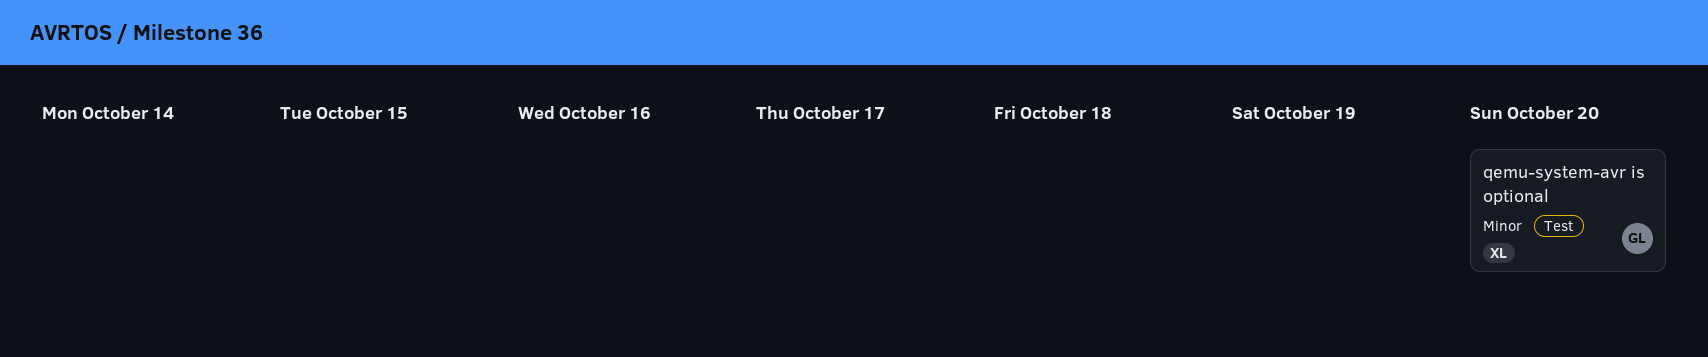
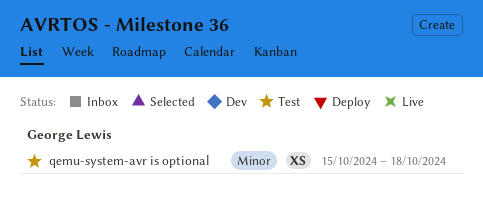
qemu-system-avr is optional, estimate: XL -> XS
qemu-system-avr is optional, due: Oct 20 -> Oct 18

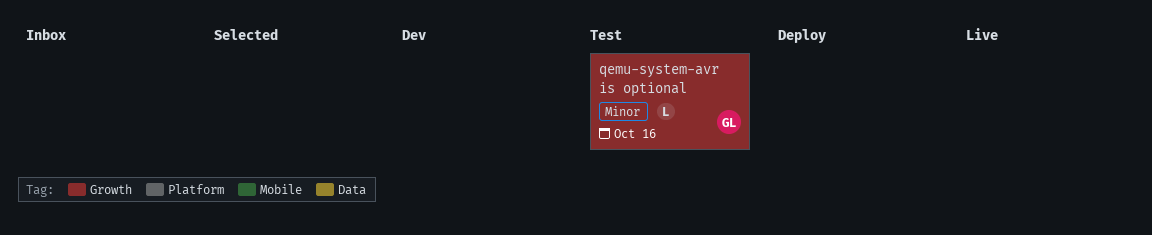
qemu-system-avr is optional, estimate: XS -> L
qemu-system-avr is optional, due: Oct 18 -> Oct 16

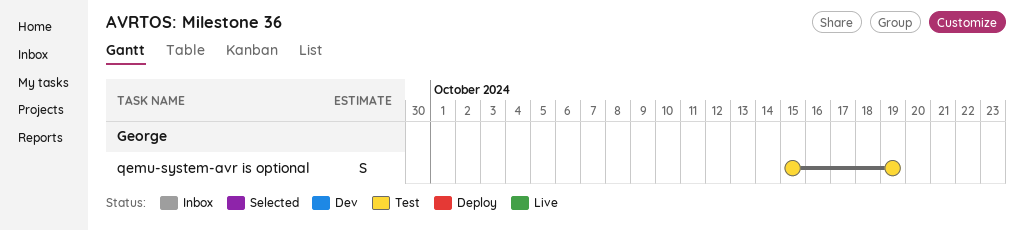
qemu-system-avr is optional, estimate: L -> S
qemu-system-avr is optional, due: Oct 16 -> Oct 19

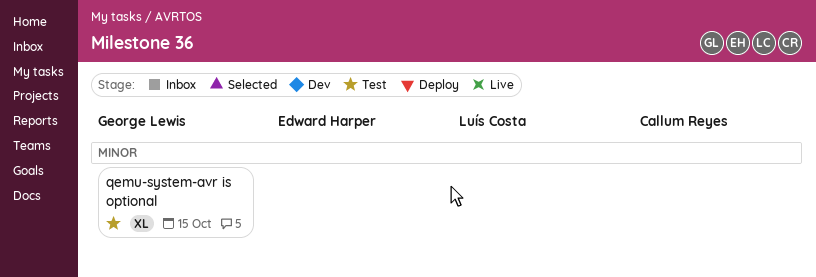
qemu-system-avr is optional, estimate: S -> XL
qemu-system-avr is optional, due: Oct 19 -> Oct 15

